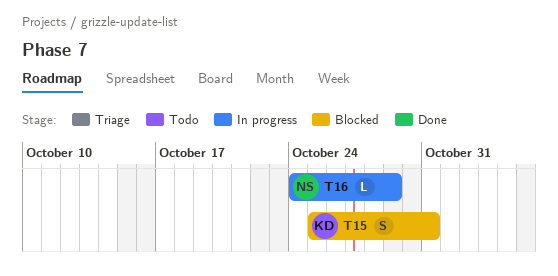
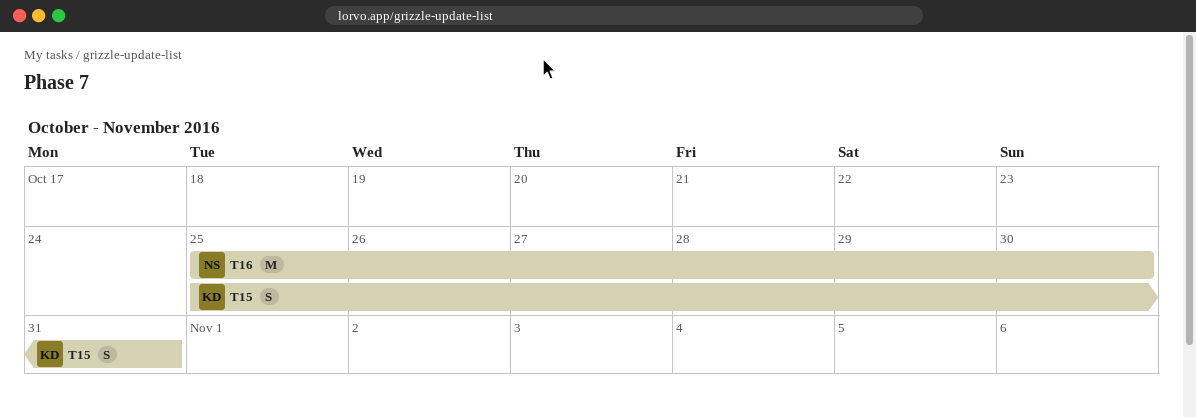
T16, estimate: L -> M
T16, start: Oct 24 -> Oct 25
T16, due: Oct 29 -> Oct 30

